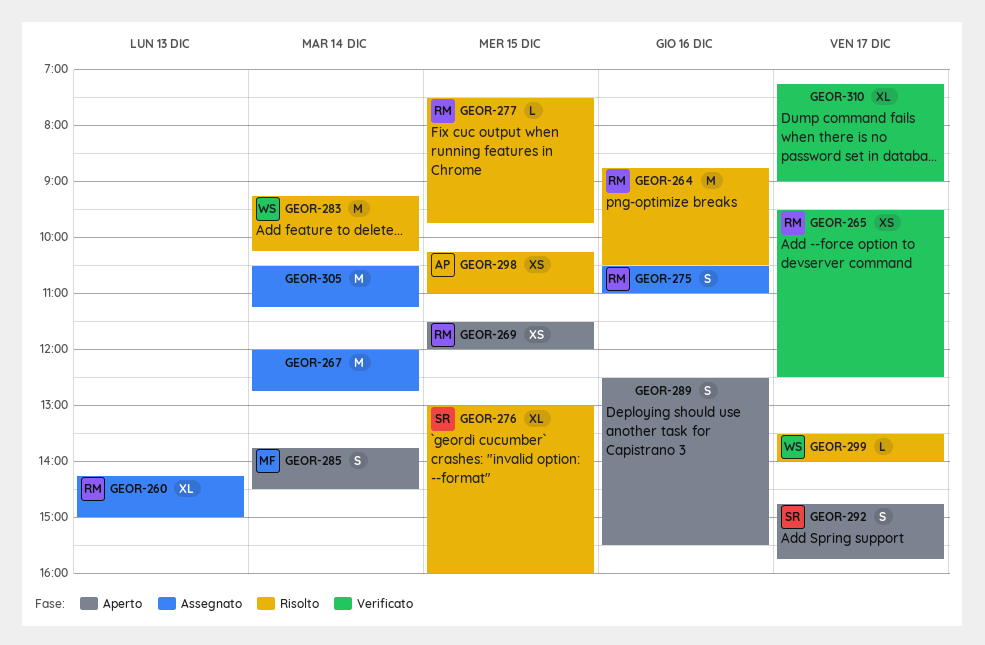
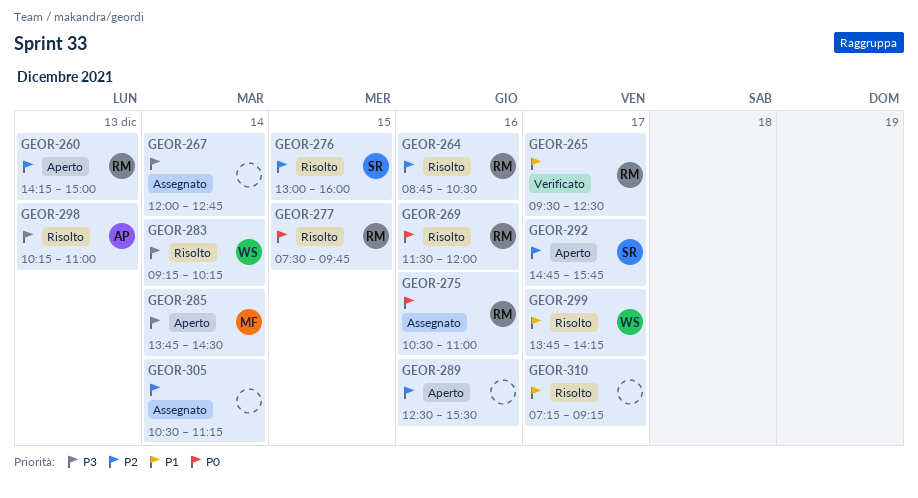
GEOR-260, status: Assegnato -> Aperto
GEOR-269, status: Aperto -> Risolto
GEOR-269, day: Dec 15 -> Dec 16
GEOR-298, day: Dec 15 -> Dec 13
GEOR-299, begins: 13:30 -> 13:45
GEOR-299, ends: 14:00 -> 14:15
GEOR-310, status: Verificato -> Risolto
GEOR-310, ends: 09:00 -> 09:15

